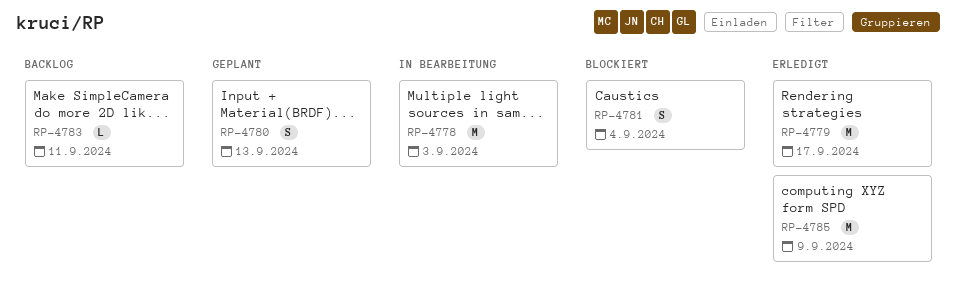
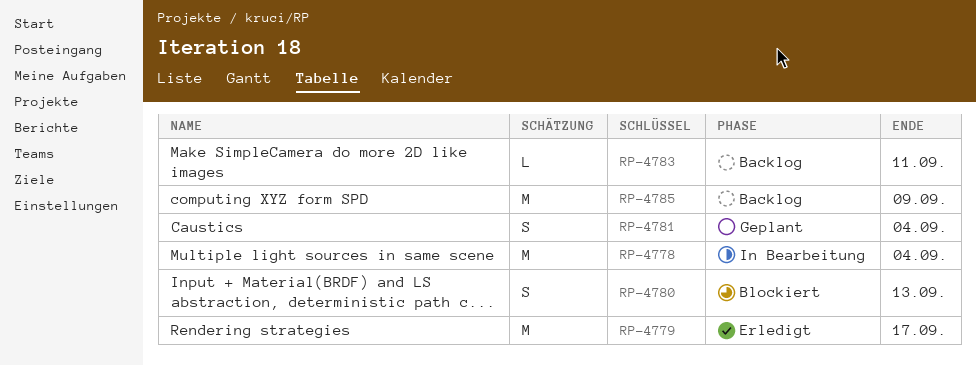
RP-4778, due: Sep 3 -> Sep 4
RP-4780, status: Geplant -> Blockiert
RP-4781, status: Blockiert -> Geplant
RP-4785, status: Erledigt -> Backlog

